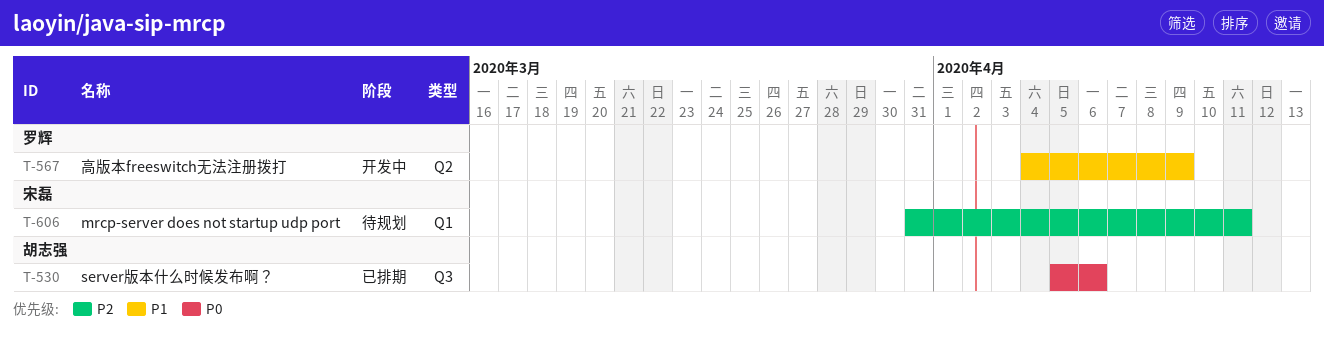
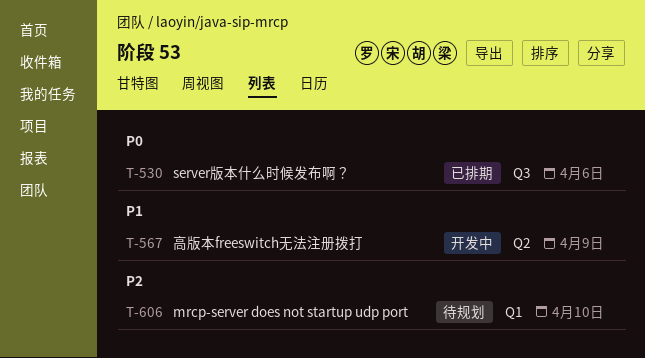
T-606, due: Apr 11 -> Apr 10

